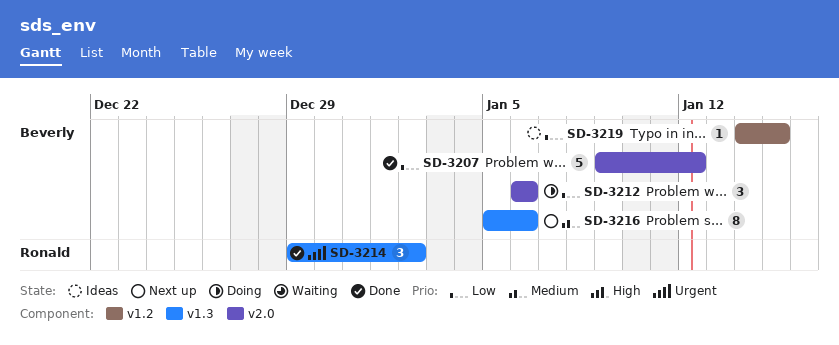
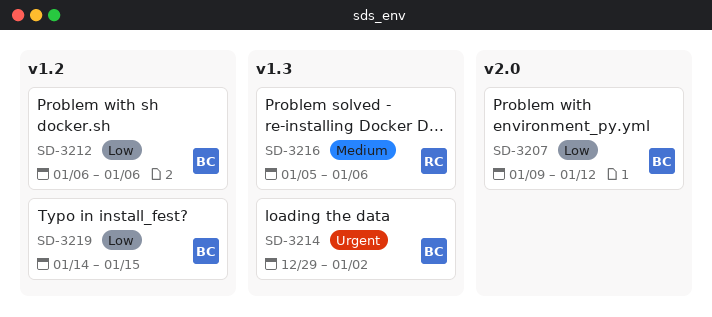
SD-3212, label: v2.0 -> v1.2
SD-3214, owner: Ronald -> Beverly
SD-3216, owner: Beverly -> Ronald

